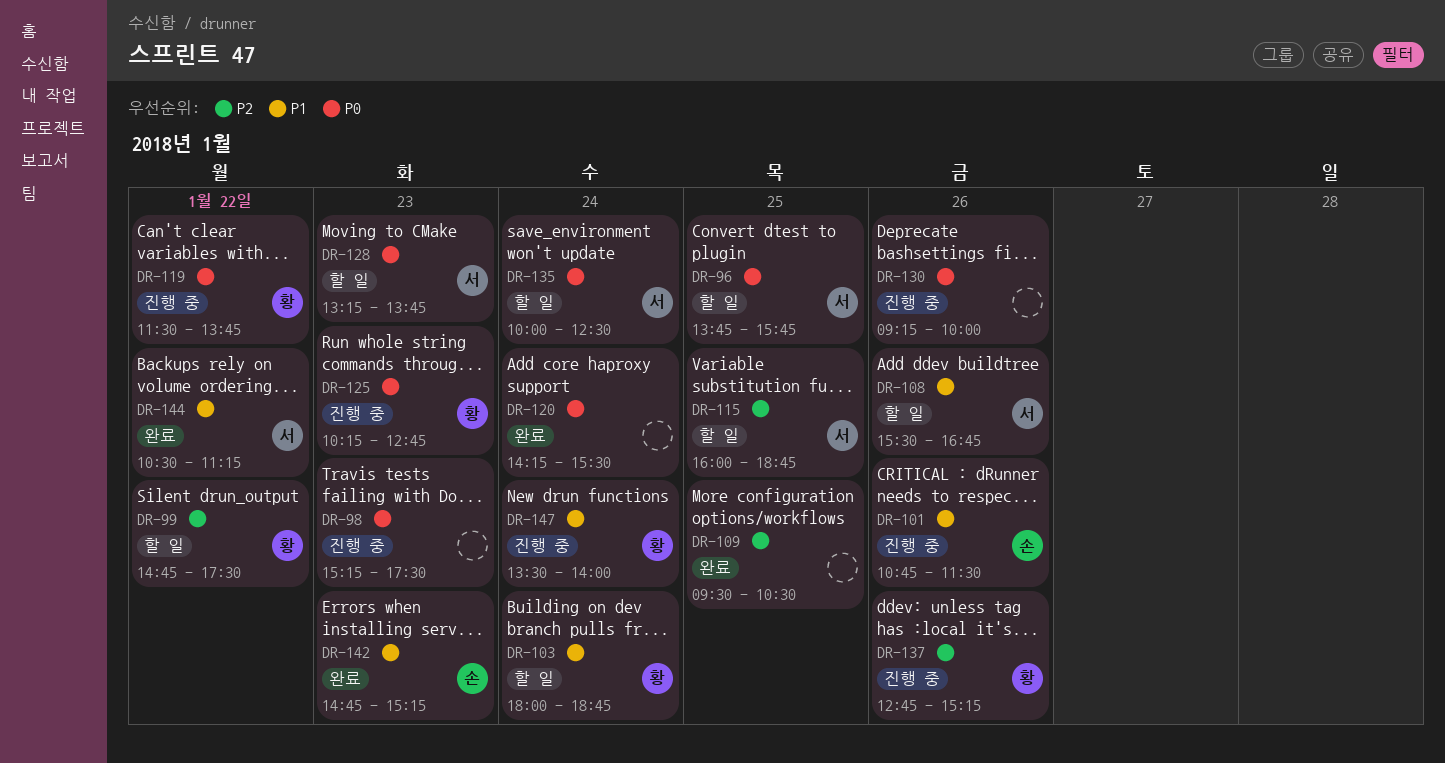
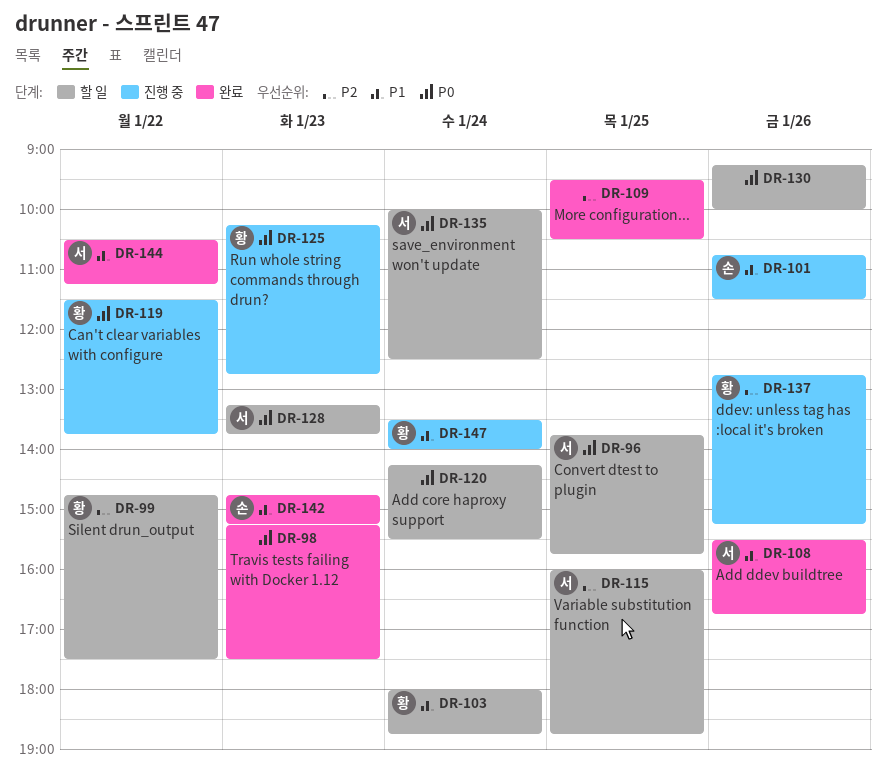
DR-98, status: 진행 중 -> 완료
DR-108, status: 할 일 -> 완료
DR-120, status: 완료 -> 할 일
DR-130, status: 진행 중 -> 할 일

